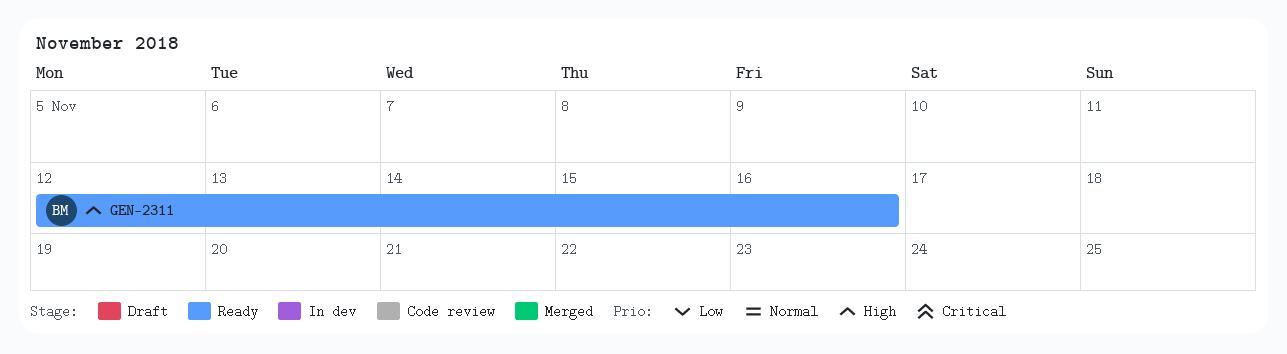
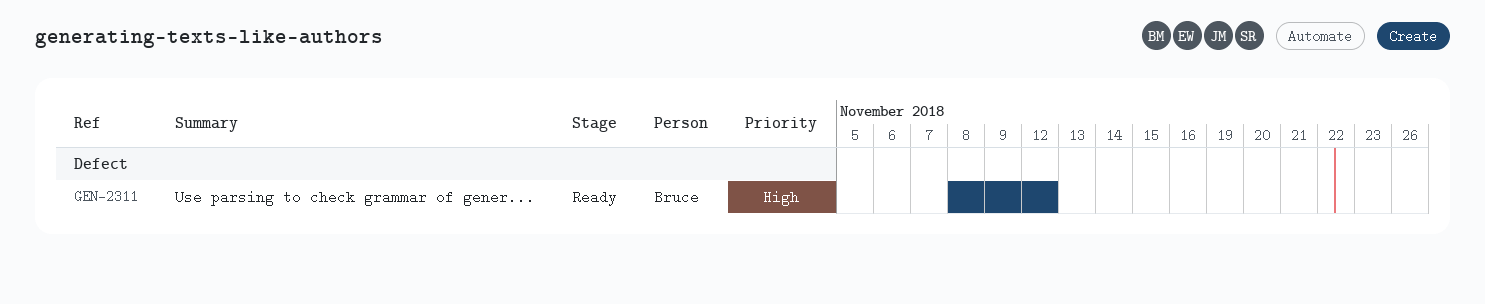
GEN-2311, start: Nov 12 -> Nov 8
GEN-2311, due: Nov 16 -> Nov 12

